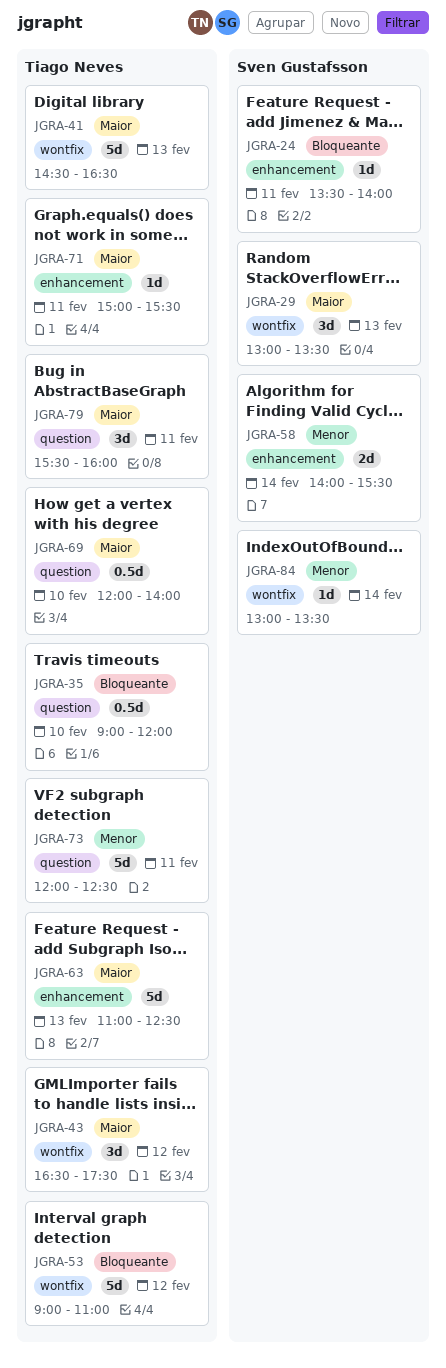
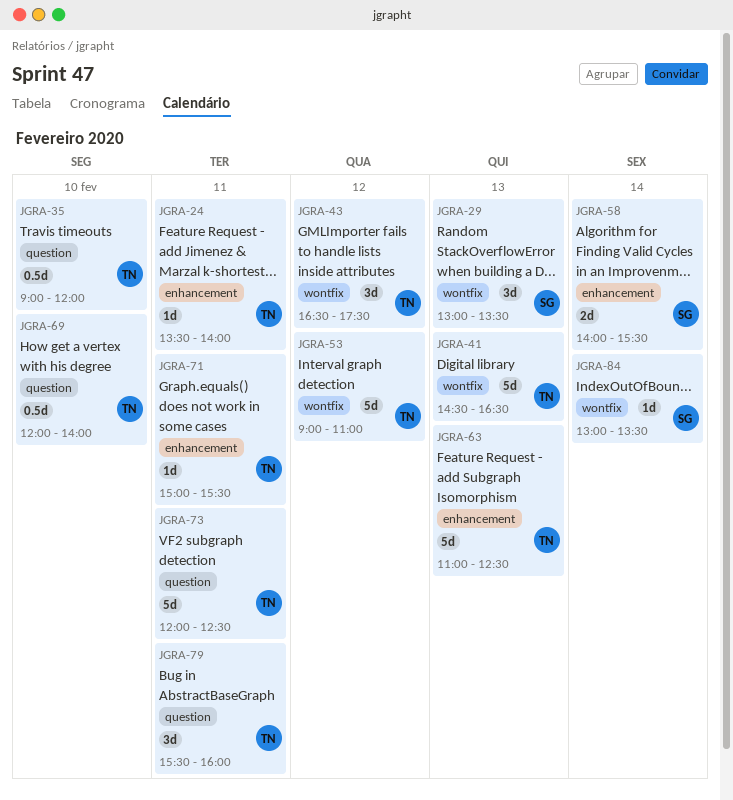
JGRA-24, owner: Sven Gustafsson -> Tiago Neves

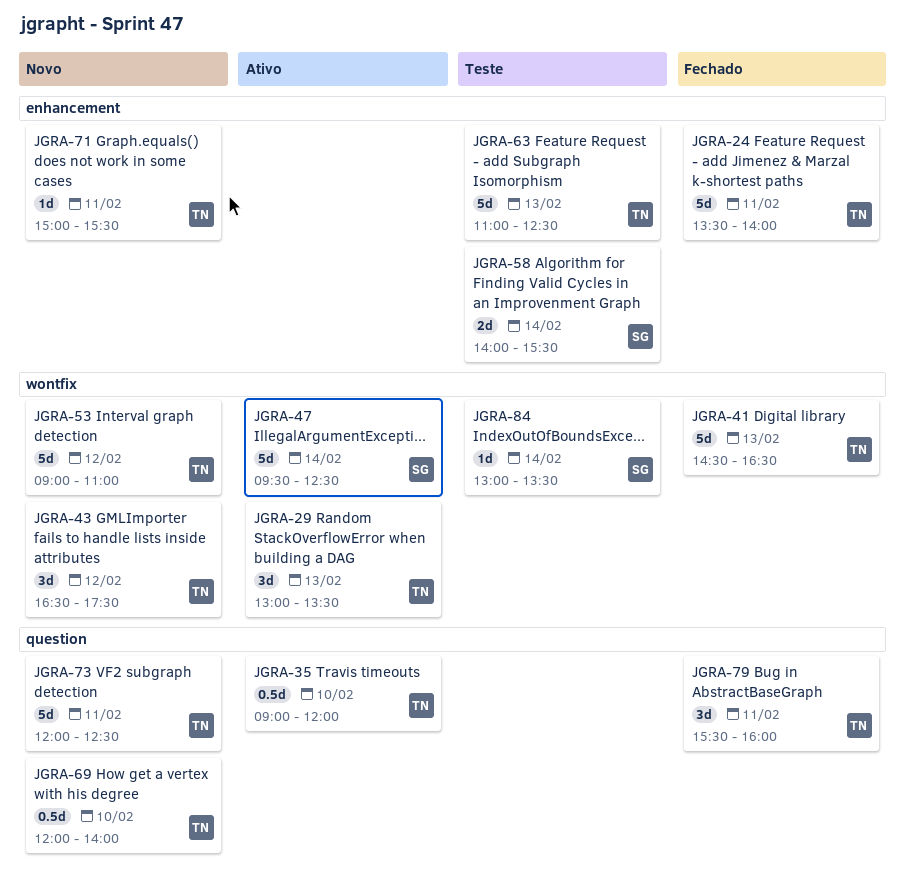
JGRA-24, estimate: 1d -> 5d
JGRA-29, owner: SG -> TN
JGRA-47: none -> present

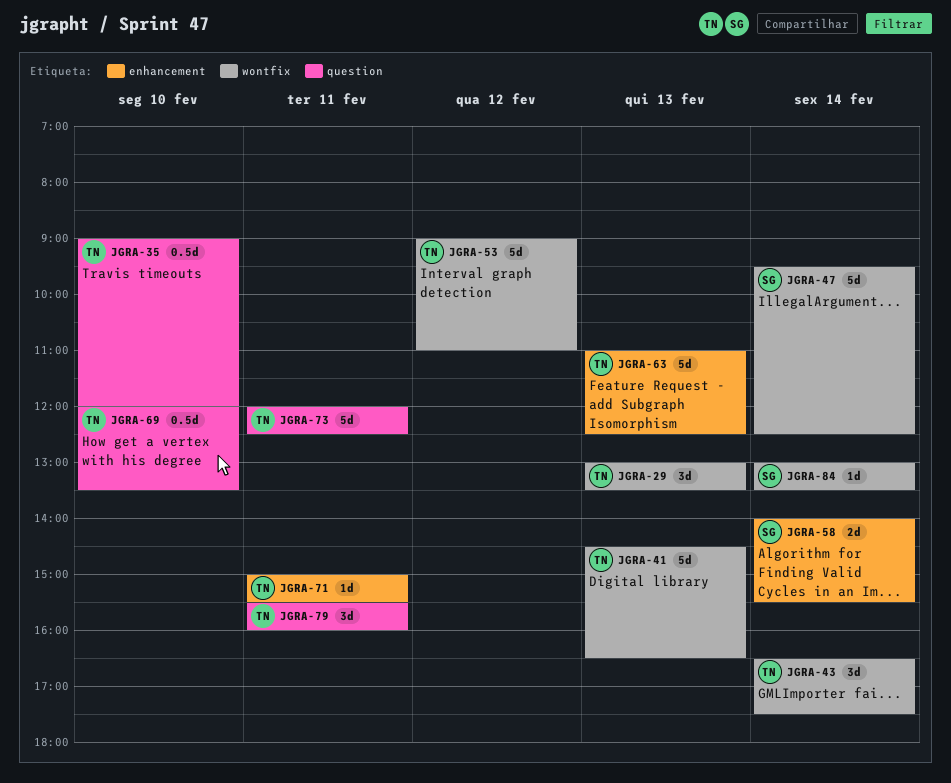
JGRA-24: present -> none
JGRA-43, day: Feb 12 -> Feb 14
JGRA-69, ends: 14:00 -> 13:30

